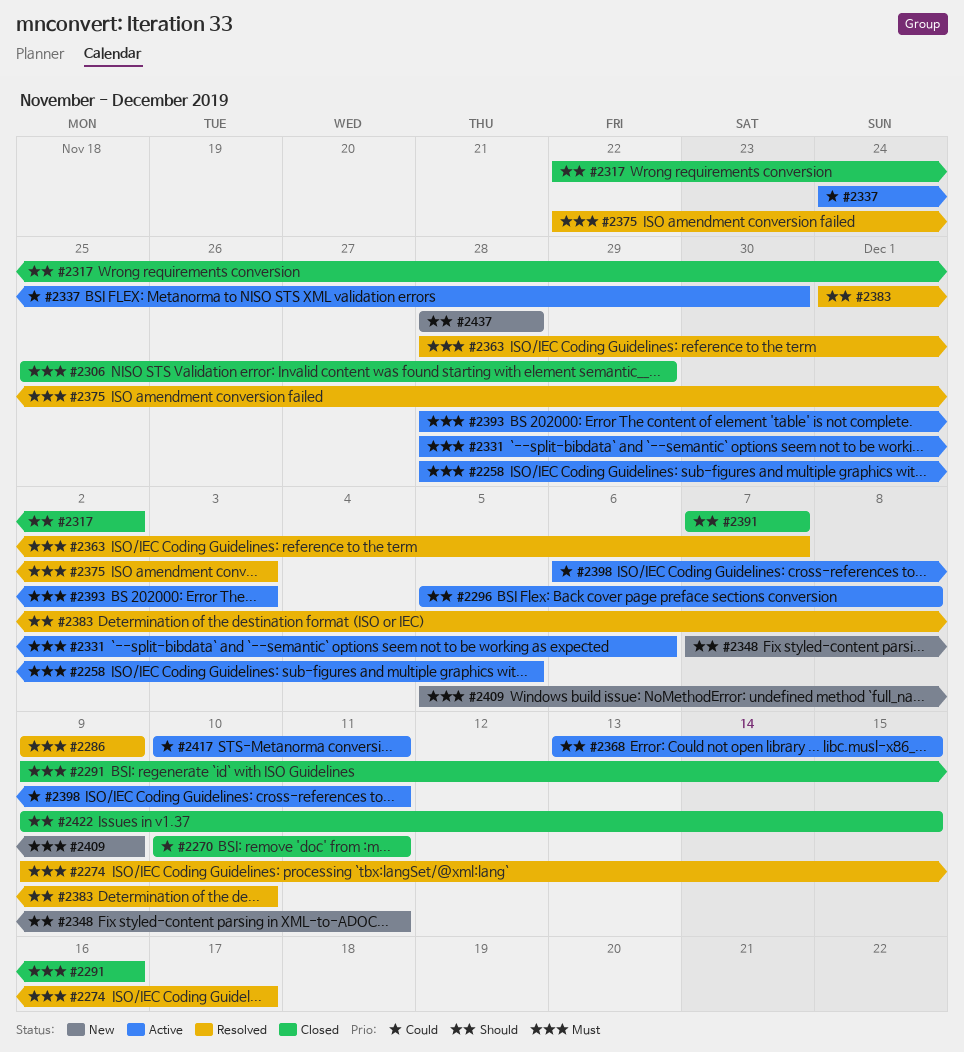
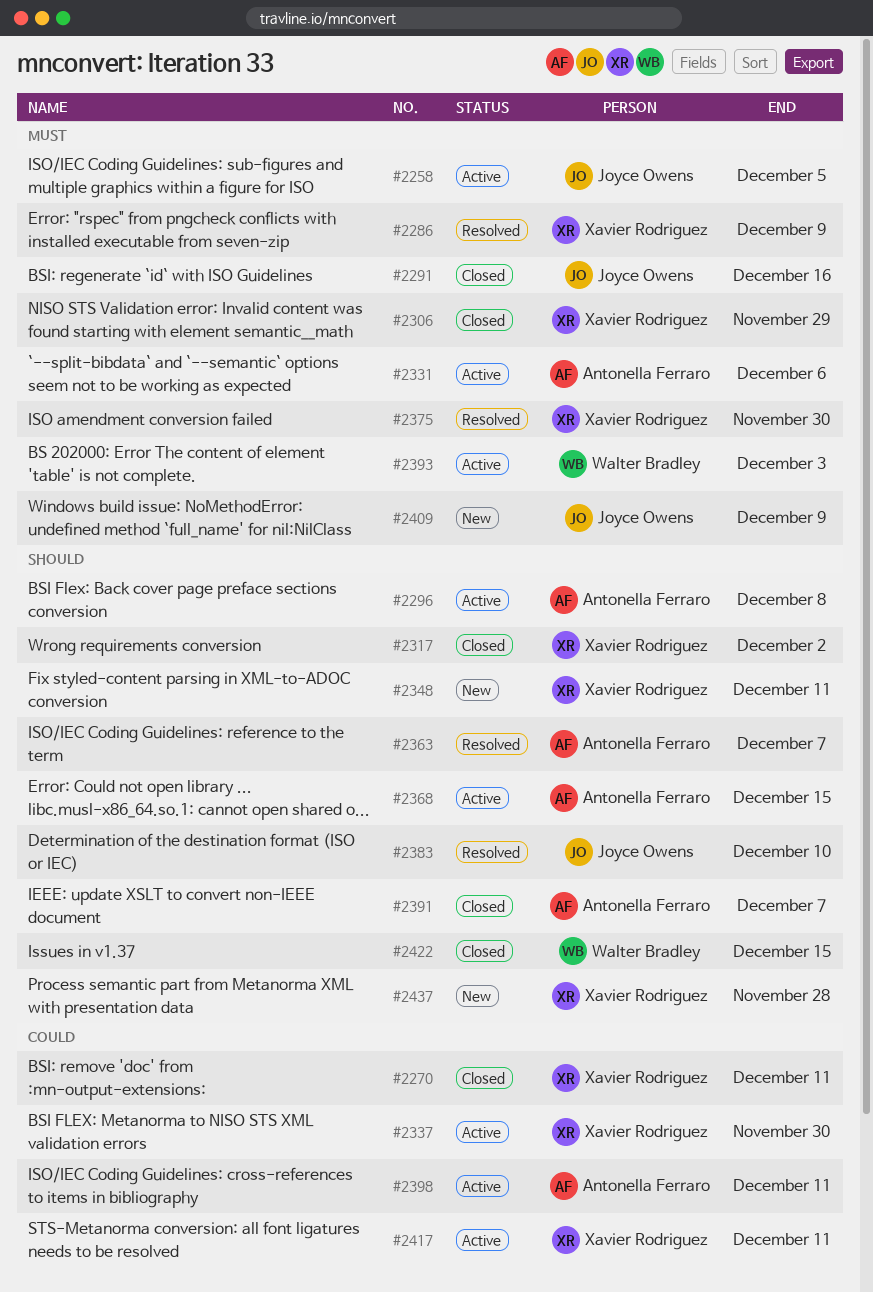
#2274: present -> none
#2363, priority: Must -> Should
#2375, due: Dec 3 -> Nov 30

